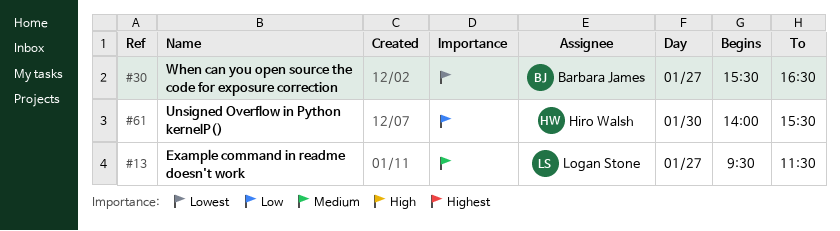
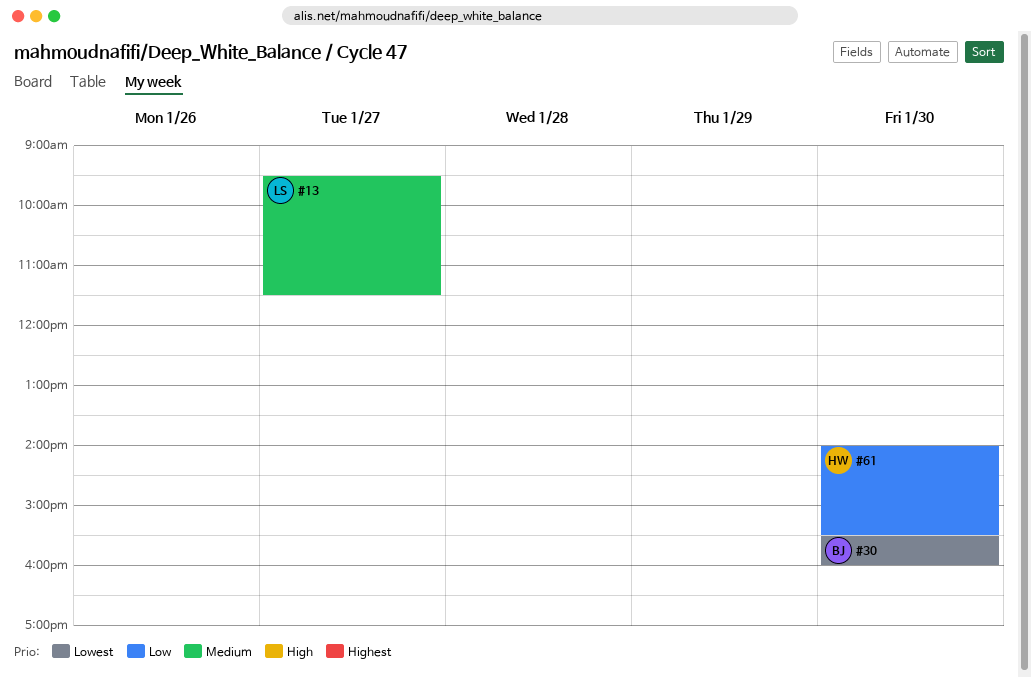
#30, day: Jan 27 -> Jan 30
#30, ends: 16:30 -> 16:00

